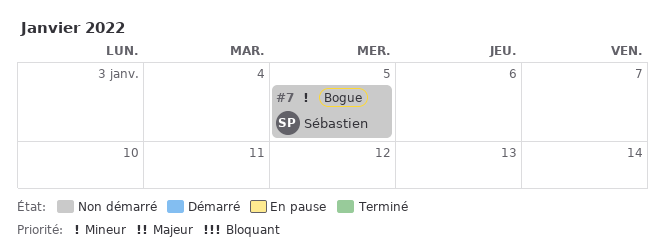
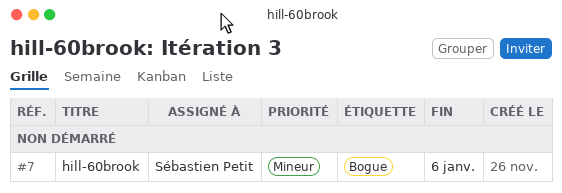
#7, due: Jan 5 -> Jan 6

